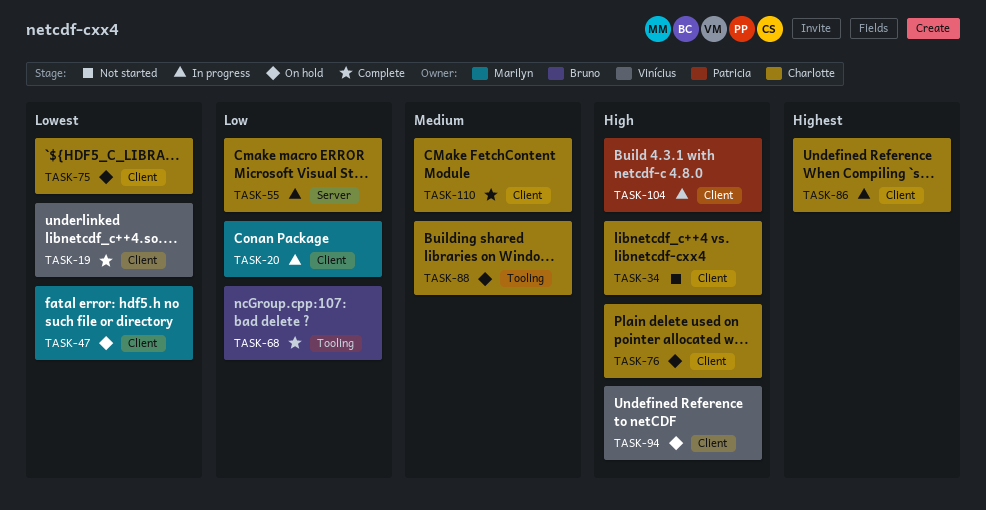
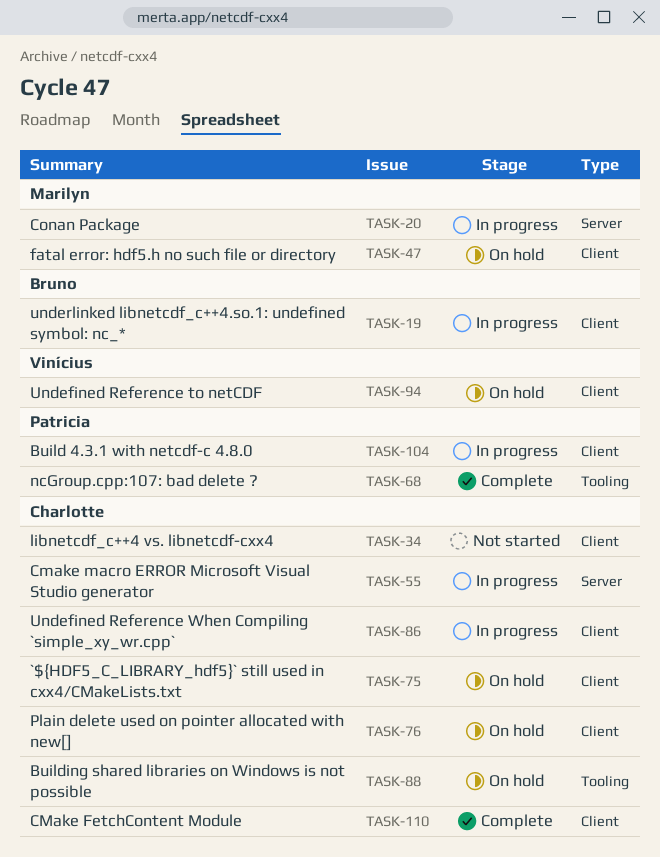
TASK-19, status: Complete -> In progress
TASK-19, owner: Vinícius -> Bruno
TASK-20, label: Client -> Server
TASK-68, owner: Bruno -> Patricia

